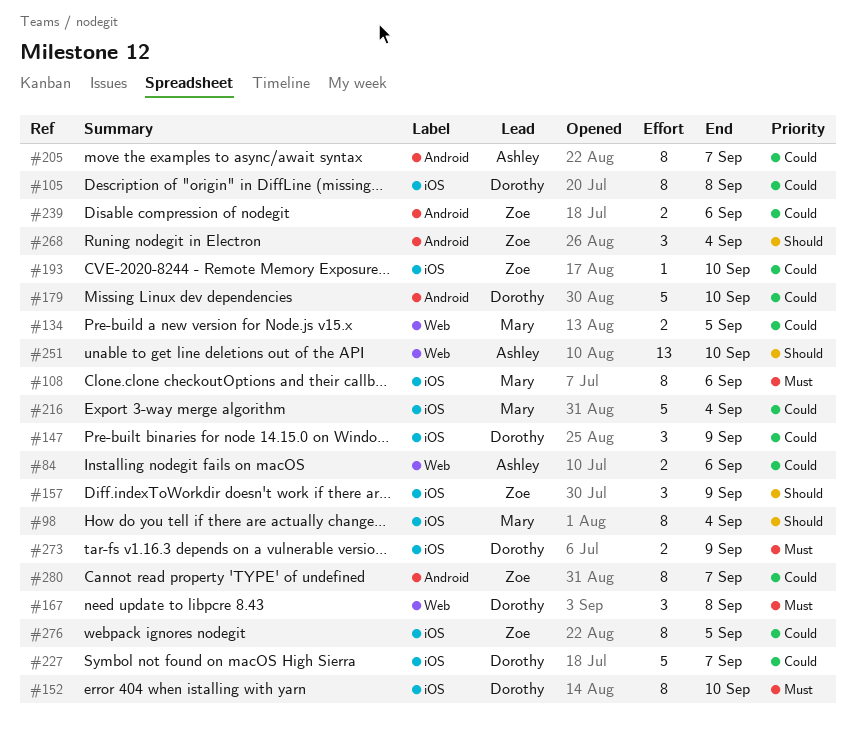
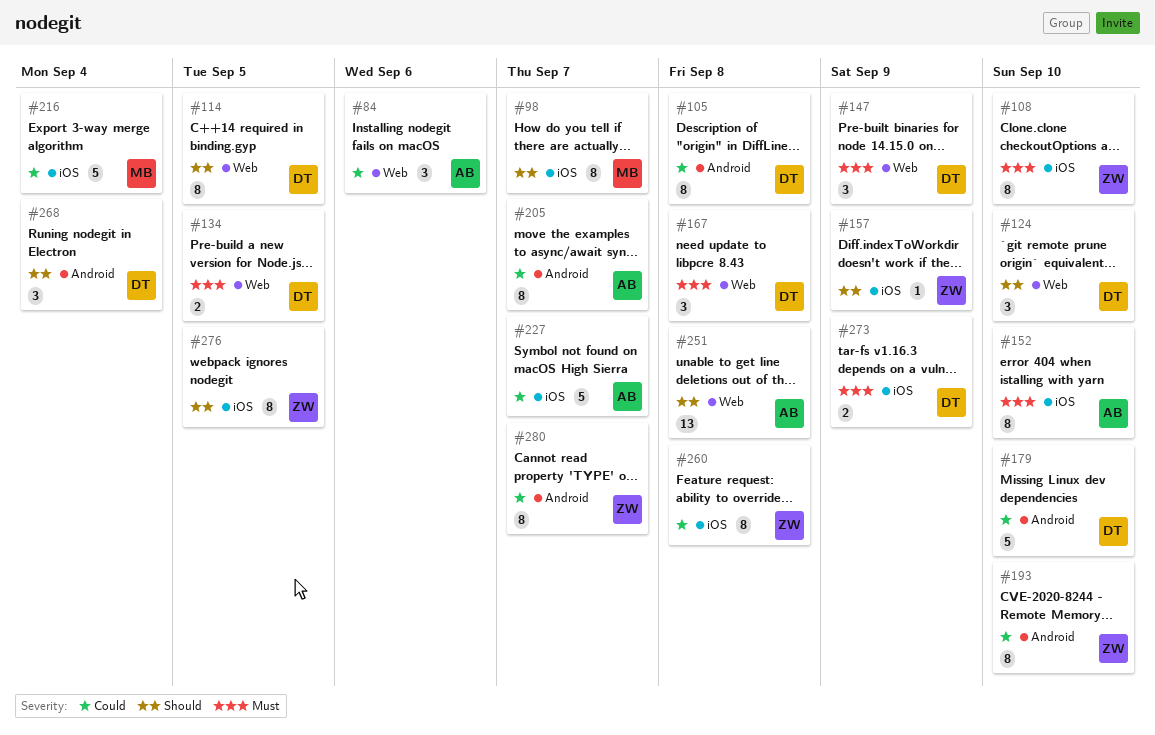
#84, estimate: 2 -> 3
#98, due: Sep 4 -> Sep 7
#105, label: iOS -> Android
#108, owner: Mary -> Zoe
#108, due: Sep 6 -> Sep 10
#114: none -> present
#124: none -> present
#134, owner: Mary -> Dorothy
#134, priority: Could -> Must
#147, priority: Could -> Must
#147, label: iOS -> Web
#152, owner: Dorothy -> Ashley
#157, estimate: 3 -> 1
#193, label: iOS -> Android
#193, estimate: 1 -> 8
#227, owner: Dorothy -> Ashley
#239: present -> none
#251, due: Sep 10 -> Sep 8
#260: none -> present
#268, owner: Zoe -> Dorothy
#276, priority: Could -> Should

